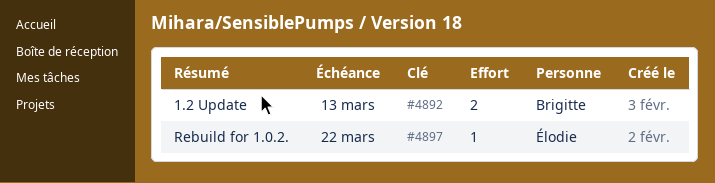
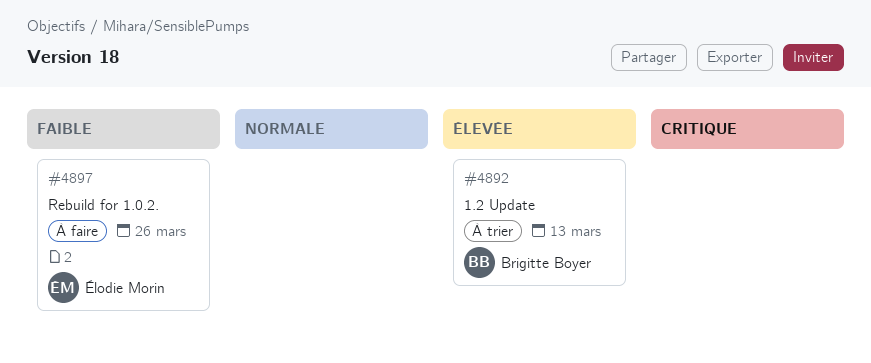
#4897, due: Mar 22 -> Mar 26

